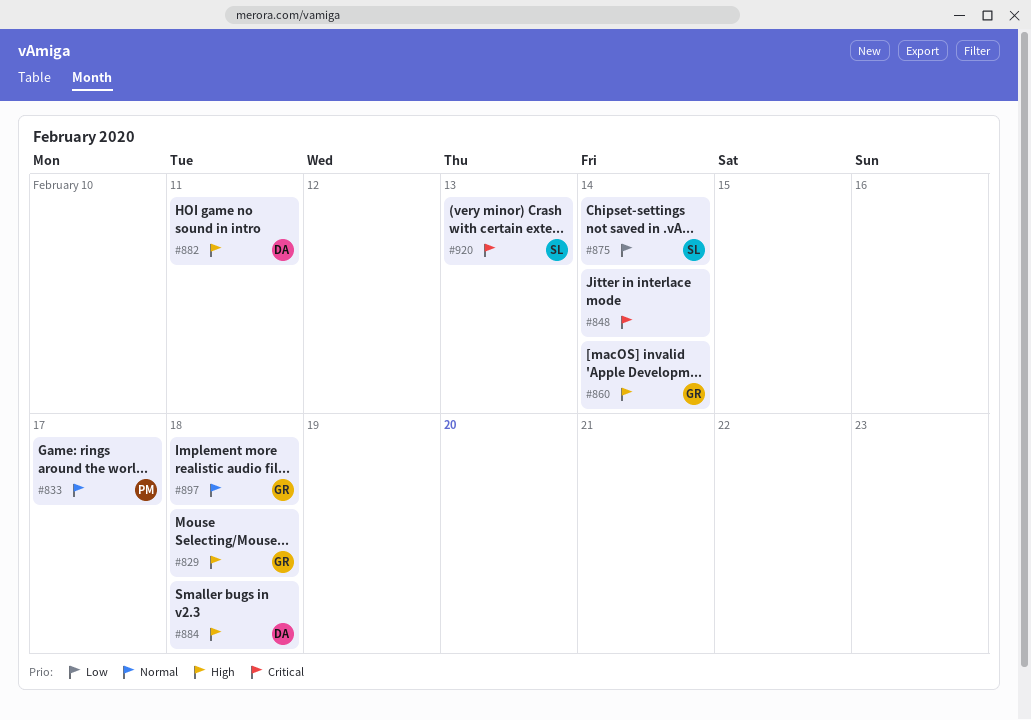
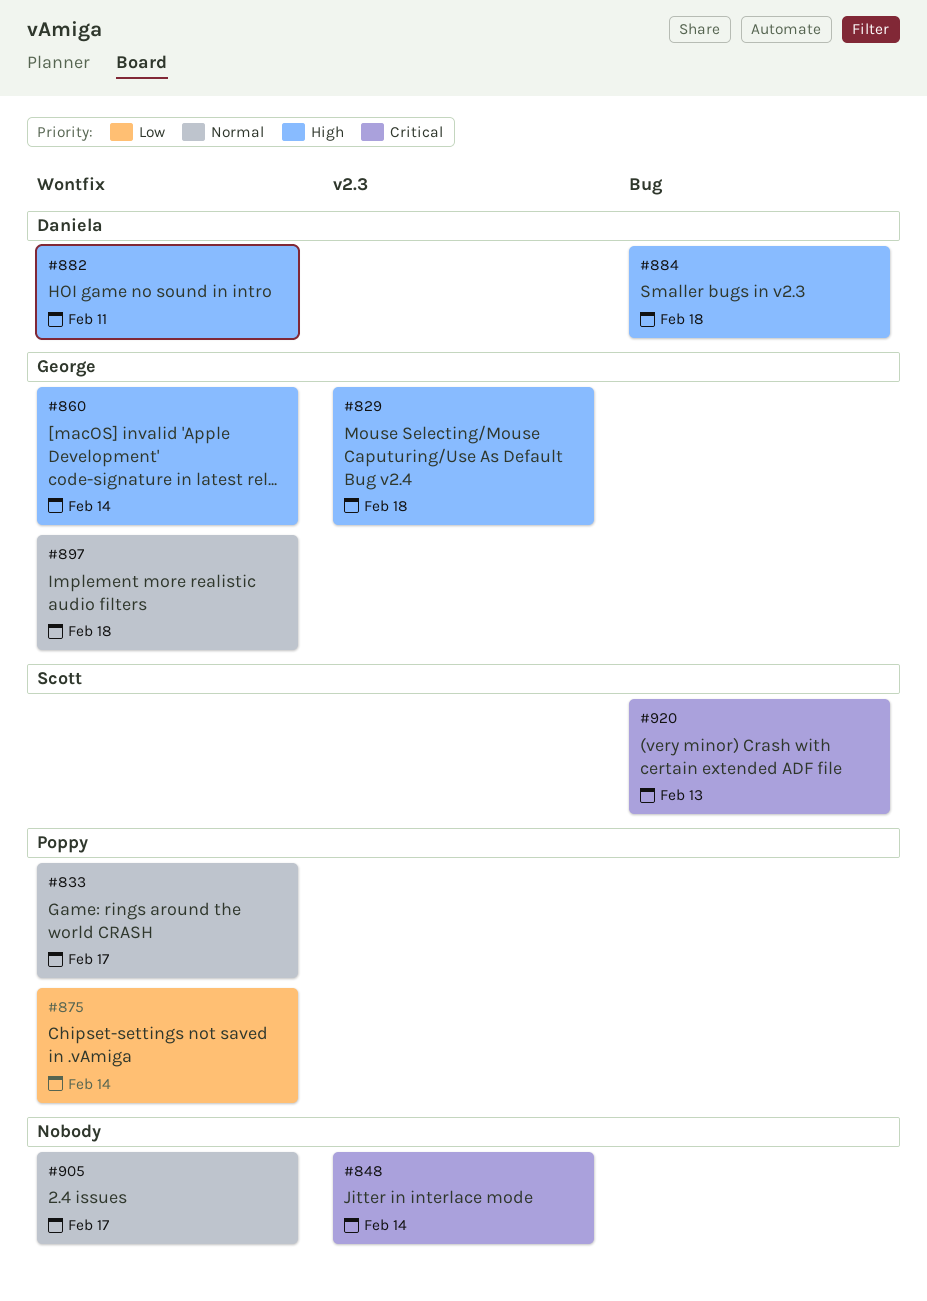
#875, owner: Scott -> Poppy
#905: none -> present

